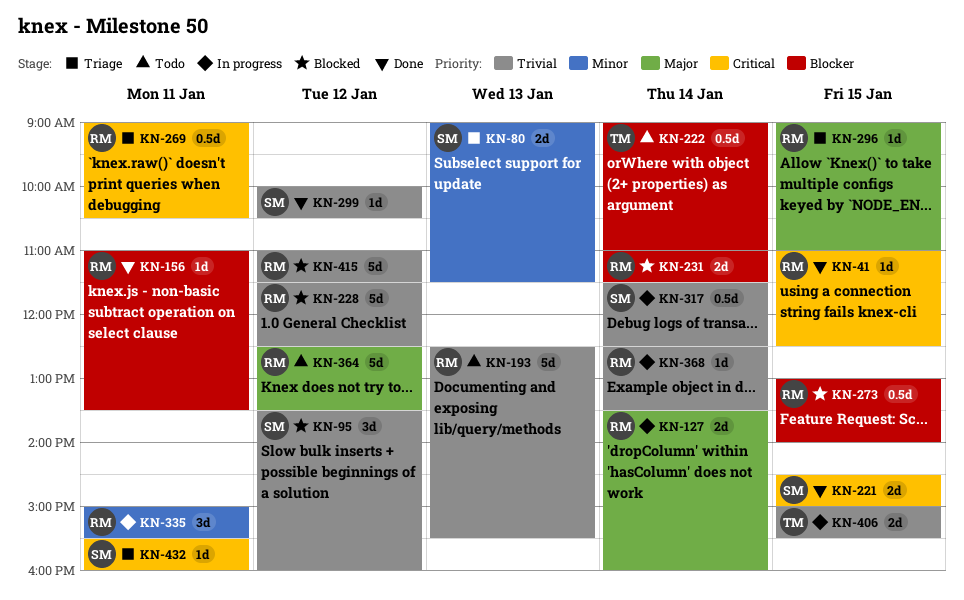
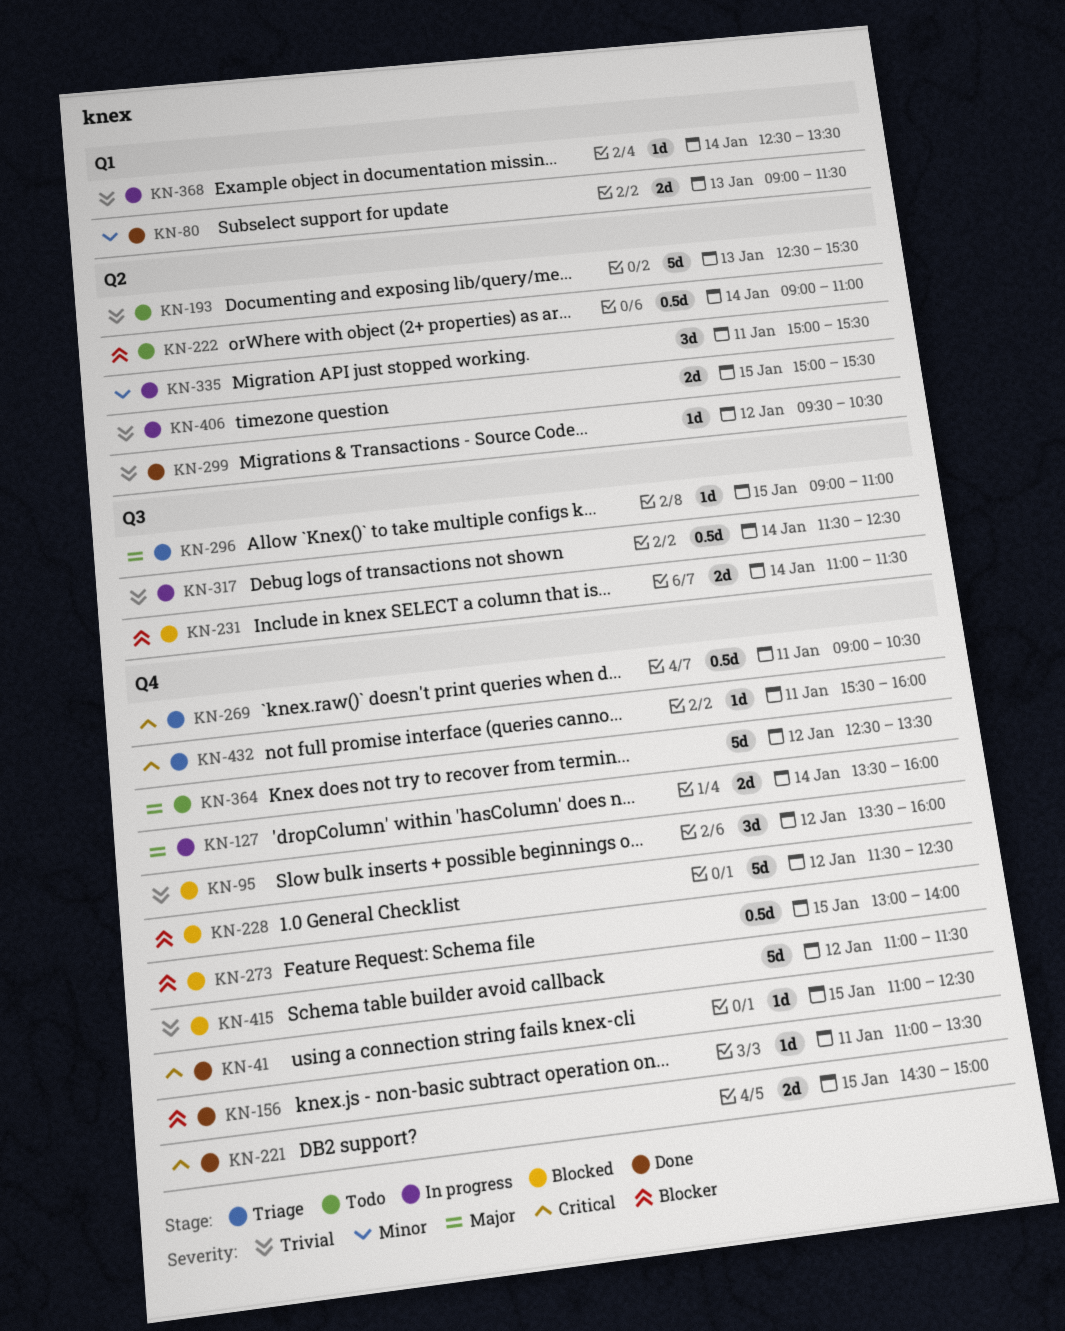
KN-80, status: Triage -> Done
KN-228, priority: Trivial -> Blocker
KN-299, begins: 10:00 -> 09:30

